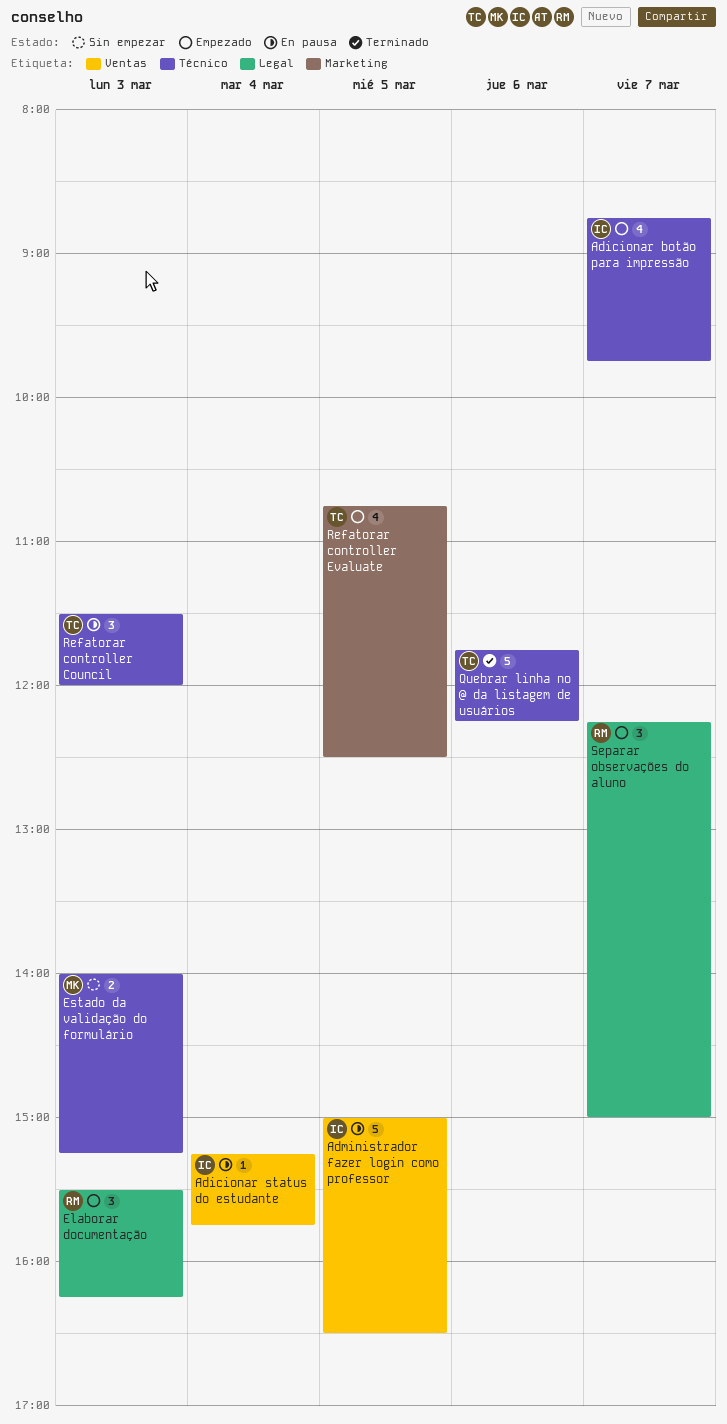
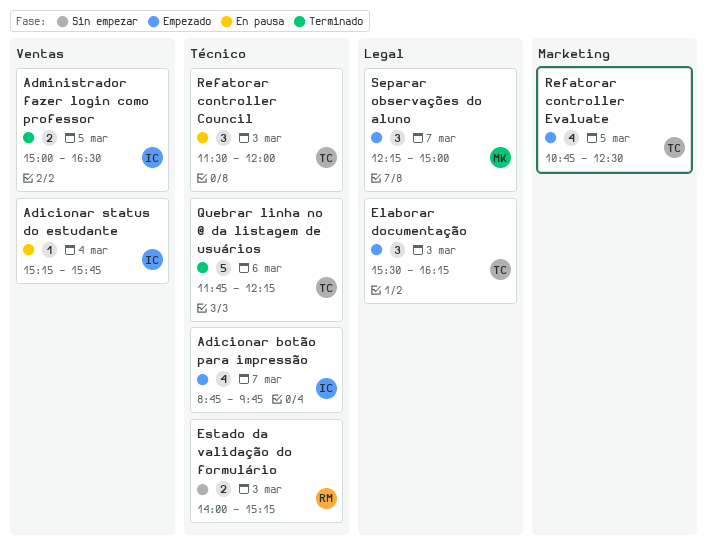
Administrador fazer login como professor, status: En pausa -> Terminado
Administrador fazer login como professor, estimate: 5 -> 2
Elaborar documentação, owner: RM -> TC
Estado da validação do formulário, owner: MK -> RM
Separar observações do aluno, owner: RM -> MK

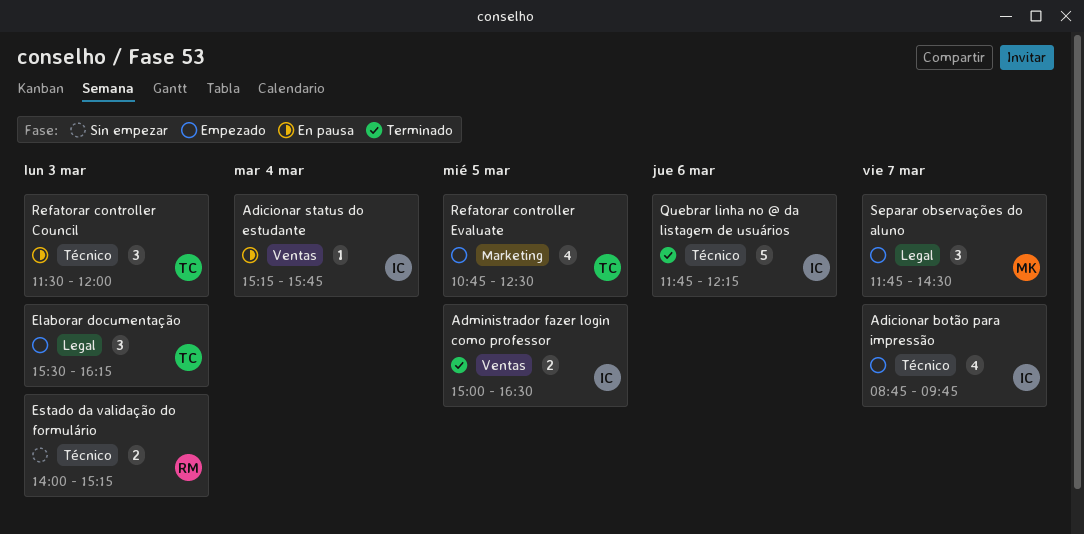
Quebrar linha no @ da listagem de usuários, owner: TC -> IC
Separar observações do aluno, begins: 12:15 -> 11:45
Separar observações do aluno, ends: 15:00 -> 14:30

